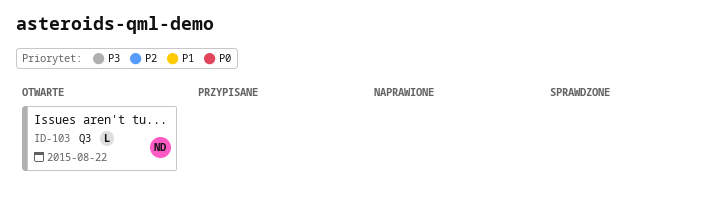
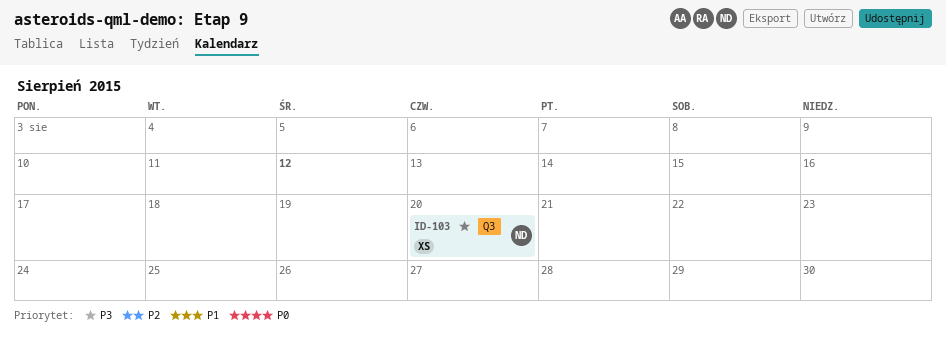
ID-103, estimate: L -> XS
ID-103, due: Aug 22 -> Aug 20

